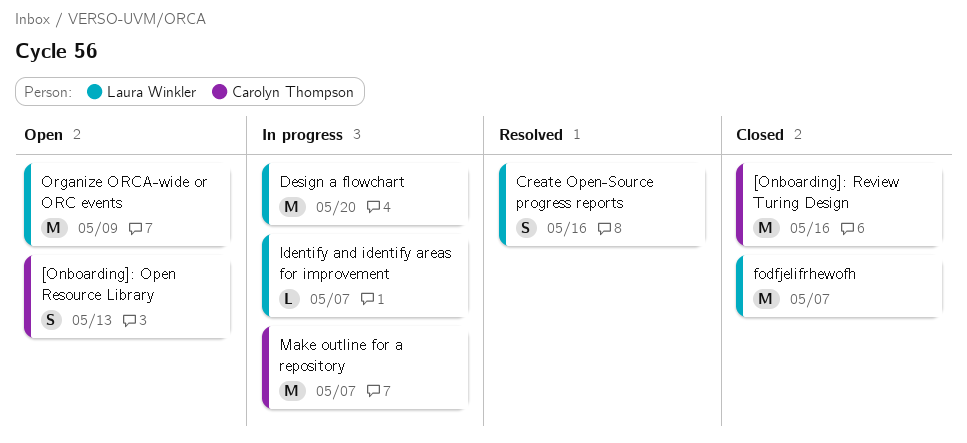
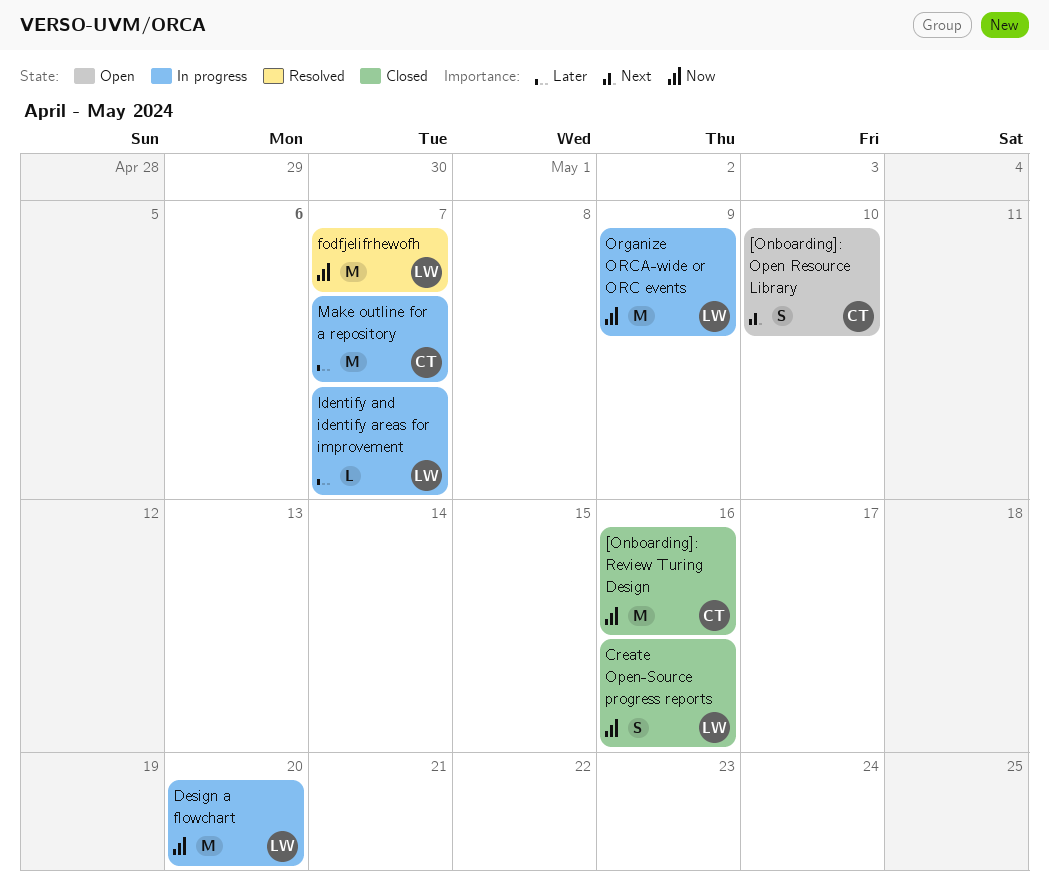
[Onboarding]: Open Resource Library, due: May 13 -> May 10
Create Open-Source progress reports, status: Resolved -> Closed
fodfjelifrhewofh, status: Closed -> Resolved
Organize ORCA-wide or ORC events, status: Open -> In progress

